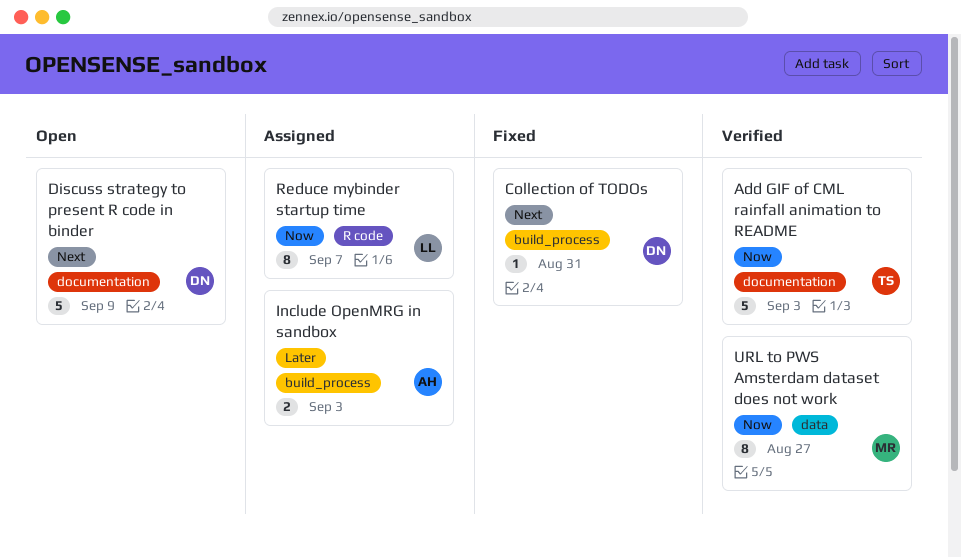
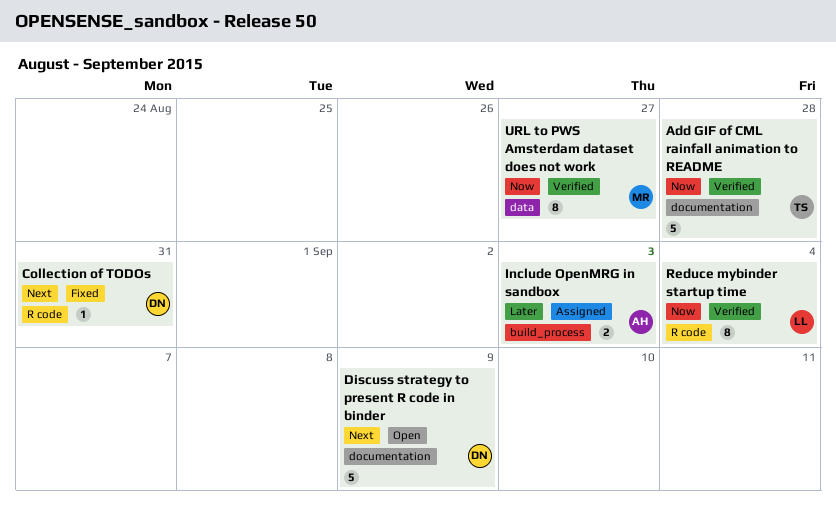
Add GIF of CML rainfall animation to README, due: Sep 3 -> Aug 28
Collection of TODOs, label: build_process -> R code
Reduce mybinder startup time, status: Assigned -> Verified
Reduce mybinder startup time, due: Sep 7 -> Sep 4

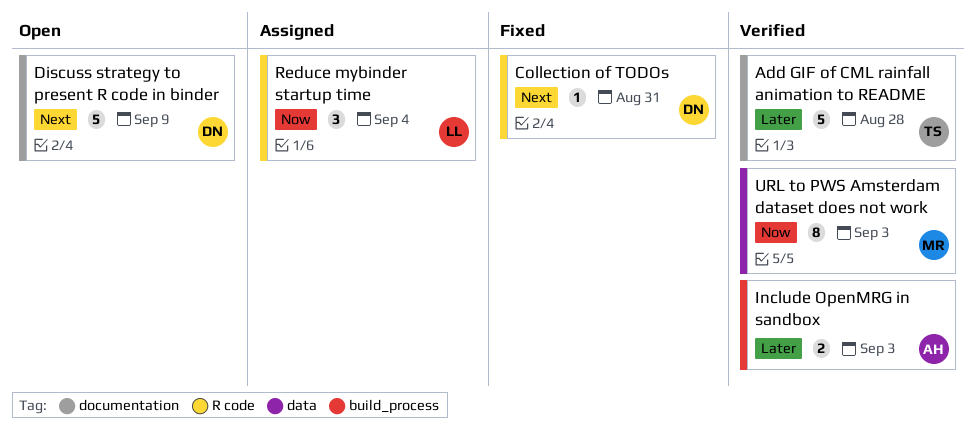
Add GIF of CML rainfall animation to README, priority: Now -> Later
Include OpenMRG in sandbox, status: Assigned -> Verified
Reduce mybinder startup time, status: Verified -> Assigned
Reduce mybinder startup time, estimate: 8 -> 3
URL to PWS Amsterdam dataset does not work, due: Aug 27 -> Sep 3

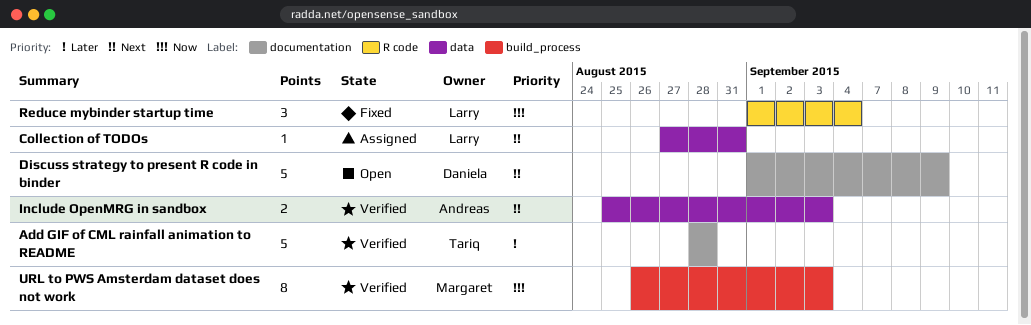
Collection of TODOs, status: Fixed -> Assigned
Collection of TODOs, owner: Daniela -> Larry
Collection of TODOs, label: R code -> data
Include OpenMRG in sandbox, priority: Later -> Next
Include OpenMRG in sandbox, label: build_process -> data
Reduce mybinder startup time, status: Assigned -> Fixed
URL to PWS Amsterdam dataset does not work, label: data -> build_process

